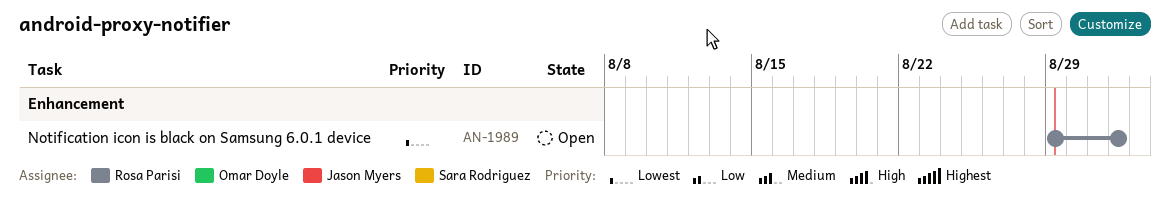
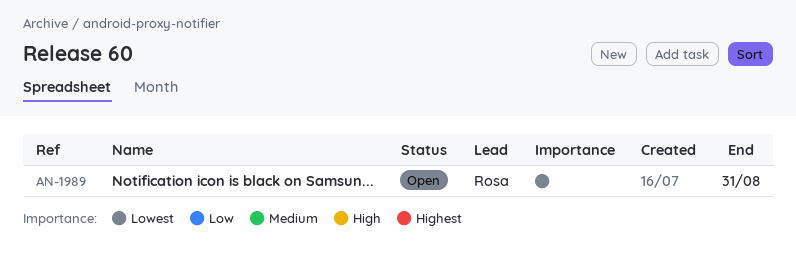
AN-1989, due: Sep 1 -> Aug 31

